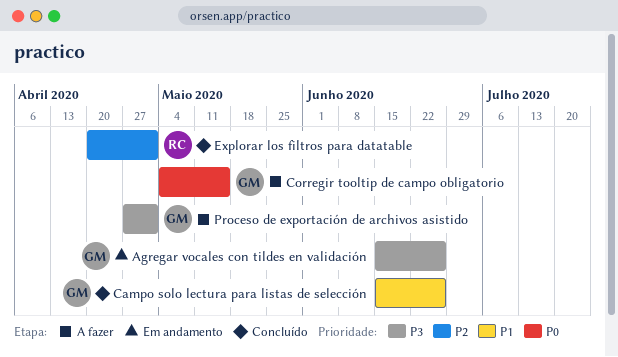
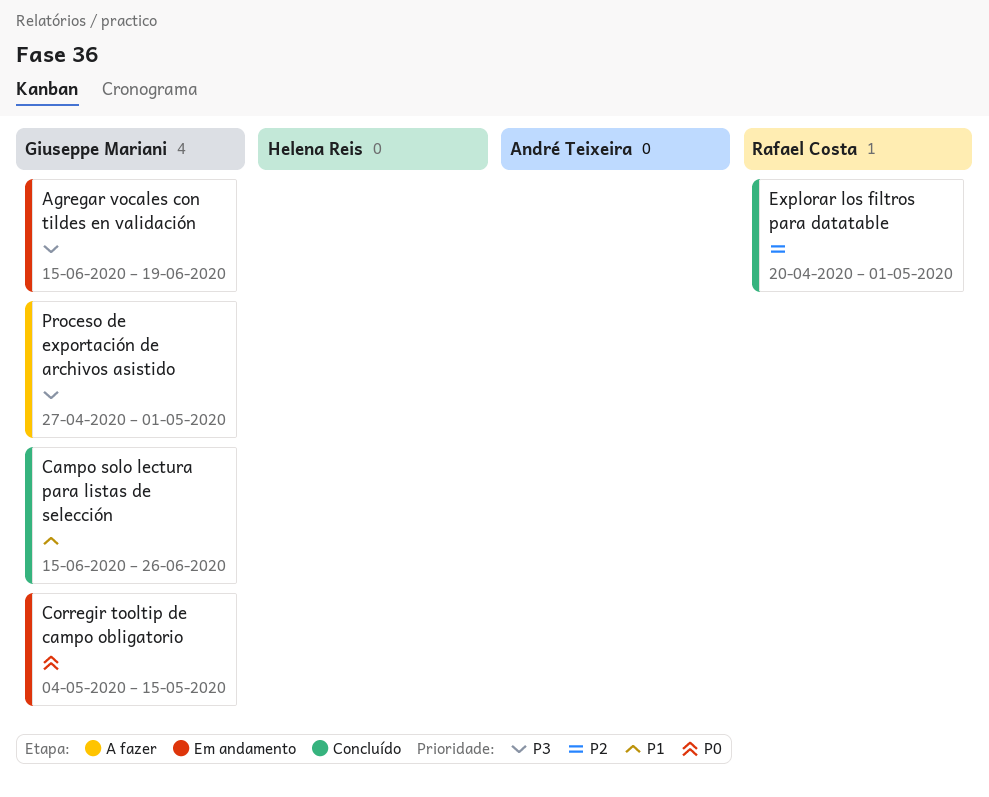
Agregar vocales con tildes en validación, due: Jun 26 -> Jun 19
Corregir tooltip de campo obligatorio, status: A fazer -> Em andamento

